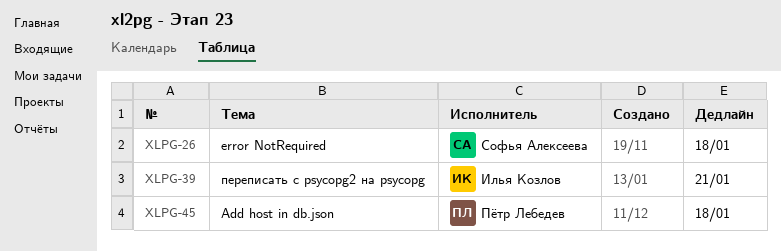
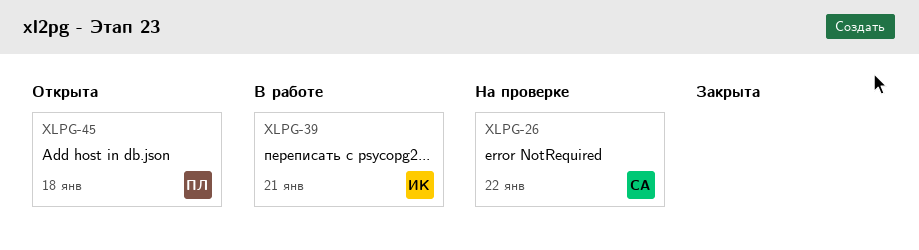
XLPG-26, due: Jan 18 -> Jan 22

